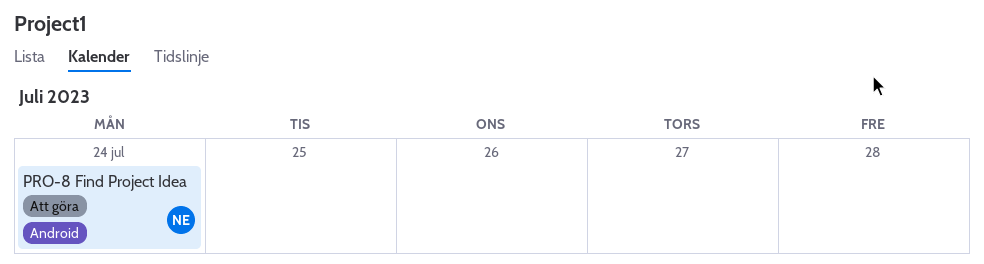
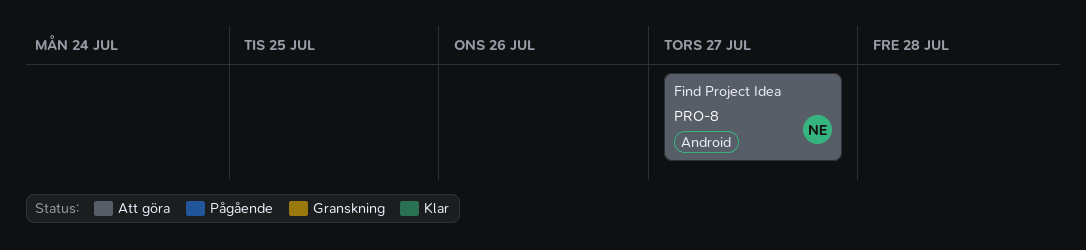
PRO-8, due: Jul 24 -> Jul 27

